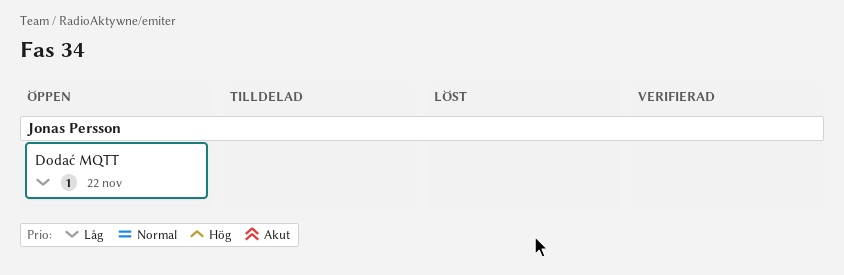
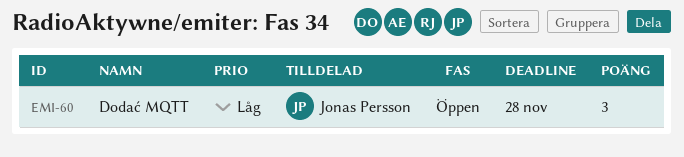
Dodać MQTT, estimate: 1 -> 3
Dodać MQTT, due: Nov 22 -> Nov 28

